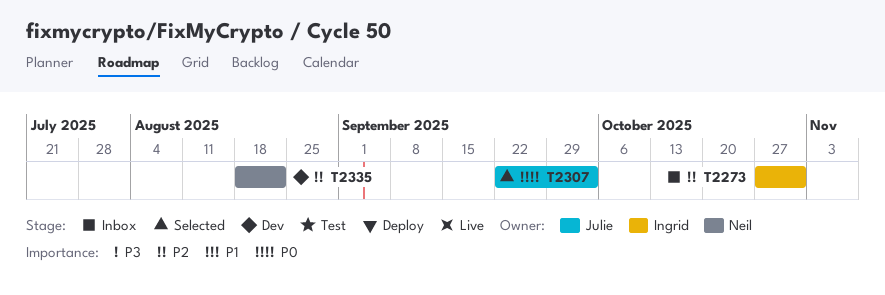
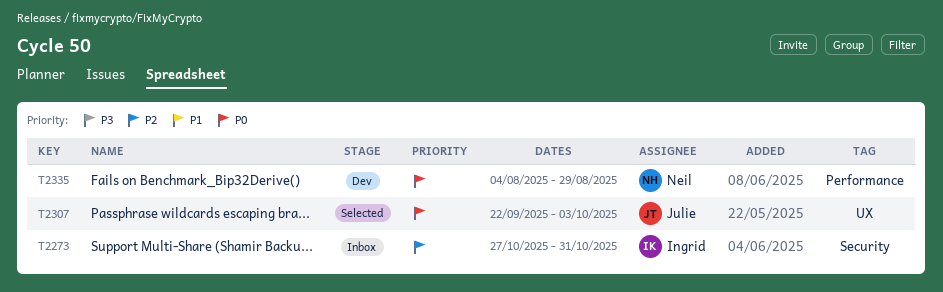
T2335, priority: P2 -> P0
T2335, start: Aug 18 -> Aug 4
T2335, due: Aug 22 -> Aug 29

